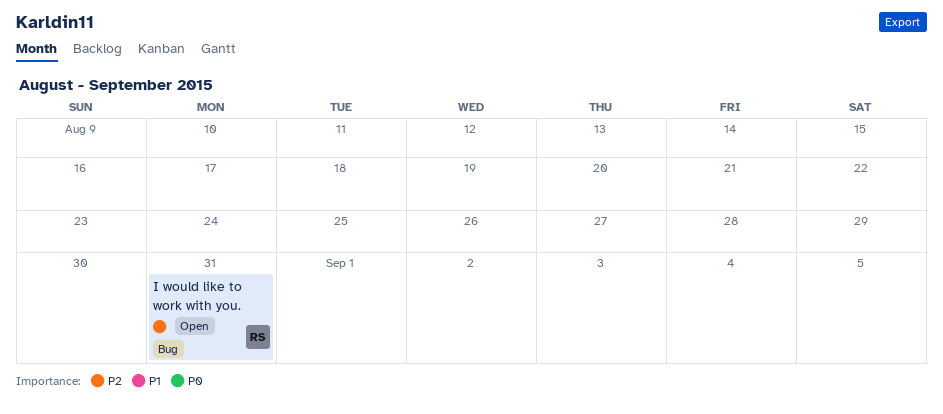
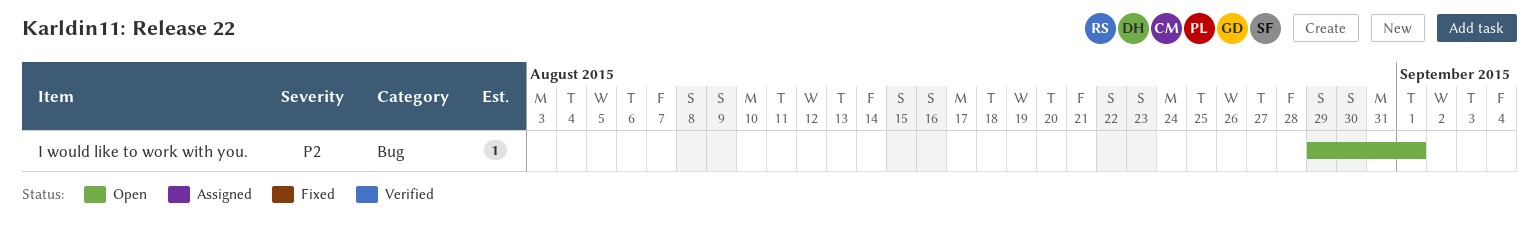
I would like to work with you., due: Aug 31 -> Sep 1

